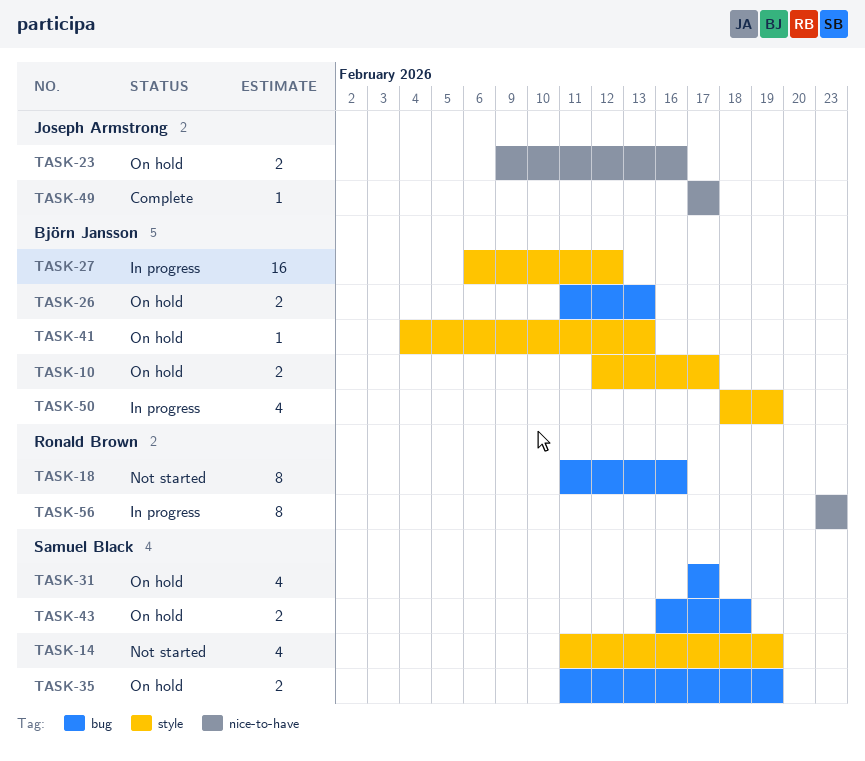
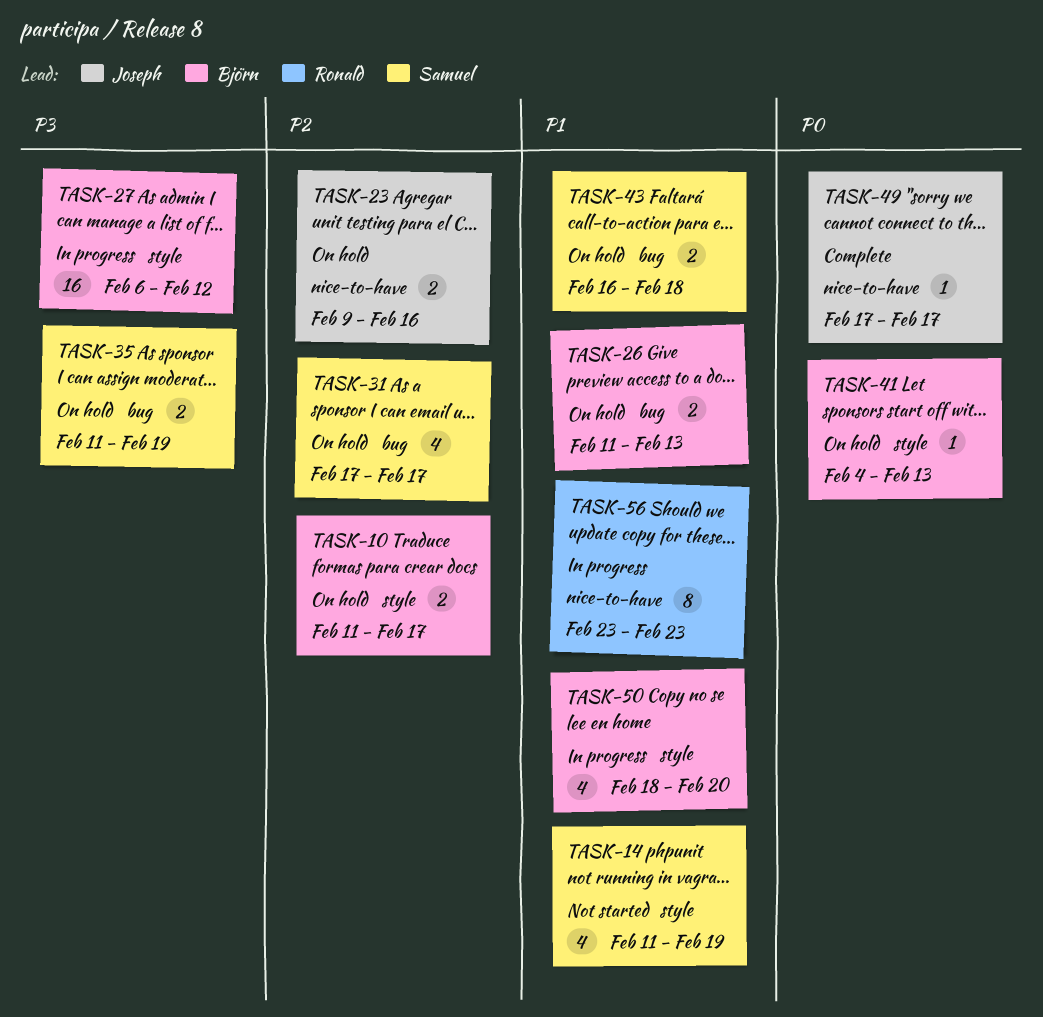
TASK-10, start: Feb 12 -> Feb 11
TASK-18: present -> none
TASK-50, due: Feb 19 -> Feb 20

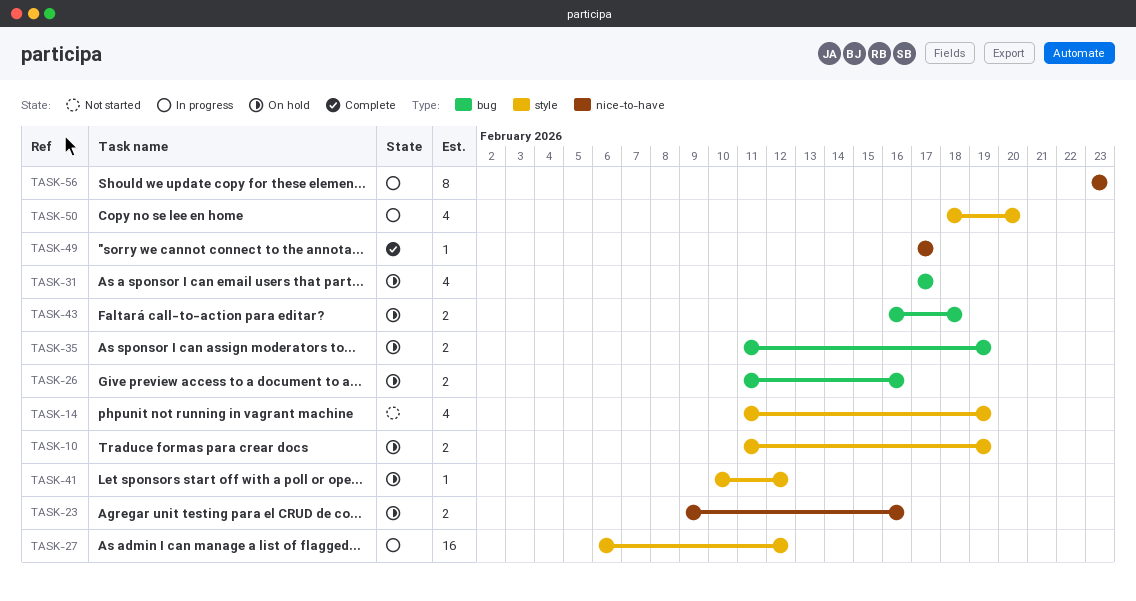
TASK-10, due: Feb 17 -> Feb 19
TASK-26, due: Feb 13 -> Feb 16
TASK-41, start: Feb 4 -> Feb 10
TASK-41, due: Feb 13 -> Feb 12

